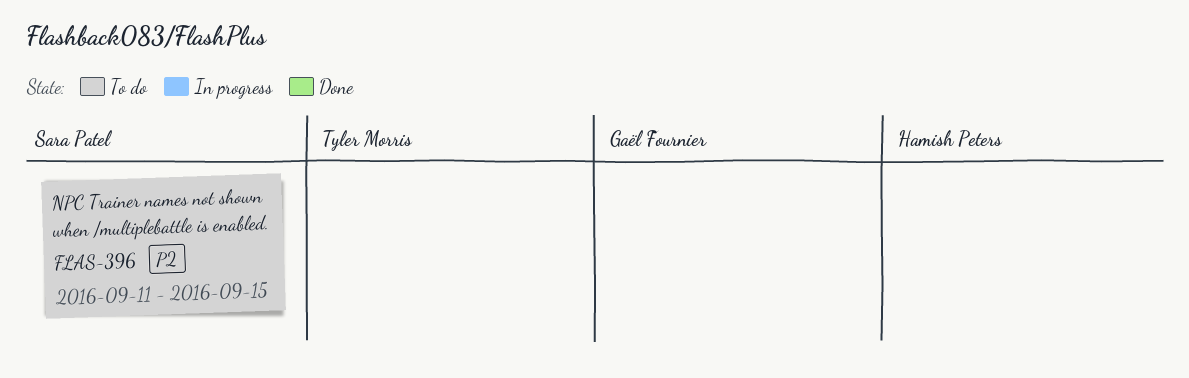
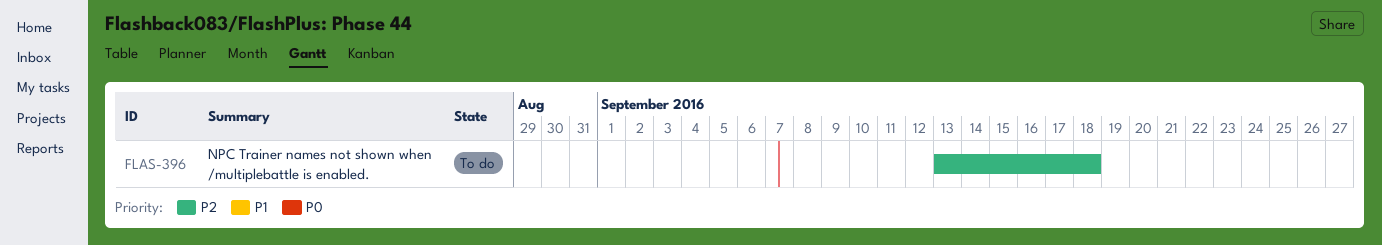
FLAS-396, start: Sep 11 -> Sep 13
FLAS-396, due: Sep 15 -> Sep 18

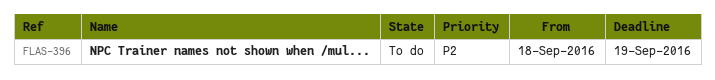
FLAS-396, start: Sep 13 -> Sep 18
FLAS-396, due: Sep 18 -> Sep 19

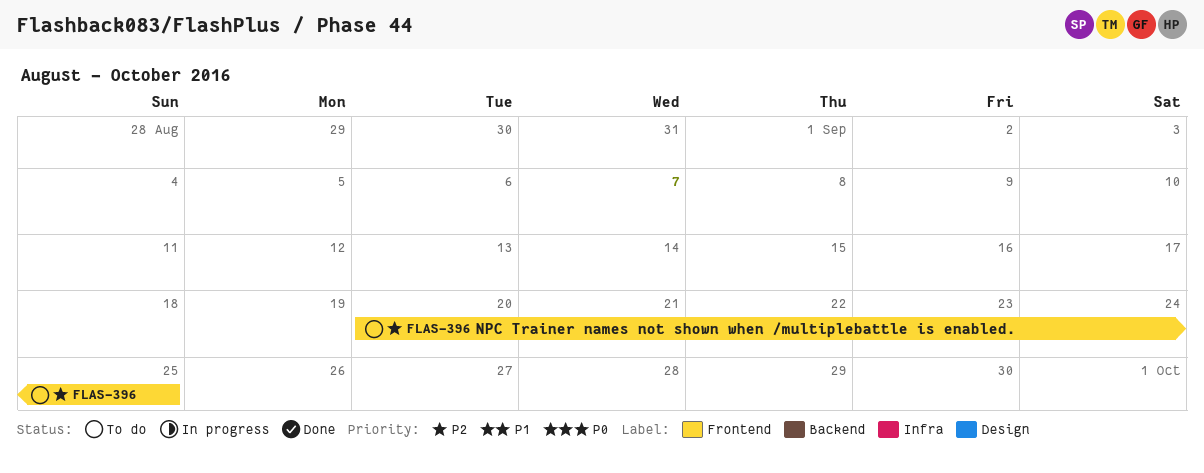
FLAS-396, start: Sep 18 -> Sep 20
FLAS-396, due: Sep 19 -> Sep 25

